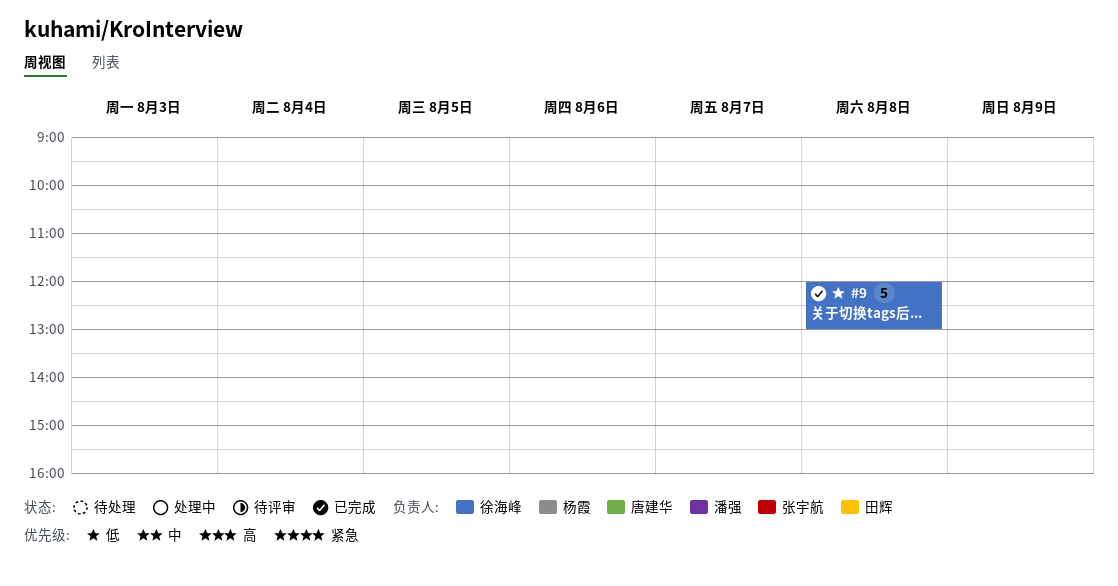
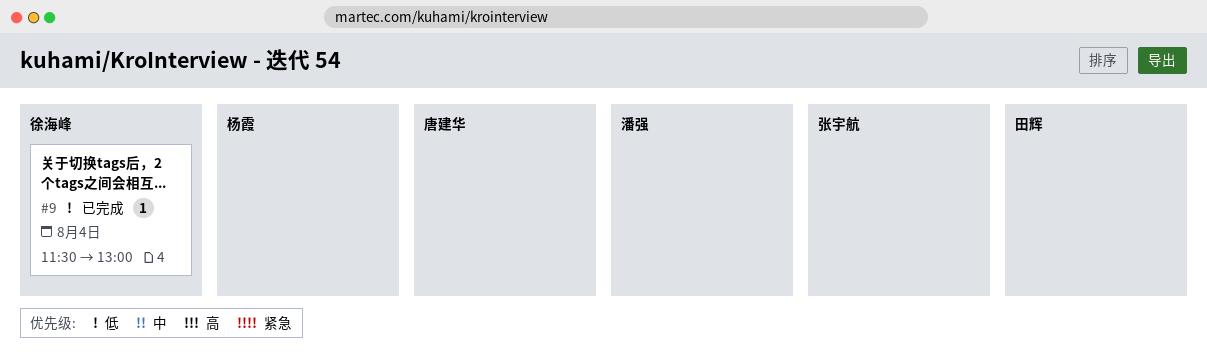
#9, estimate: 5 -> 1
#9, day: Aug 8 -> Aug 4
#9, begins: 12:00 -> 11:30

